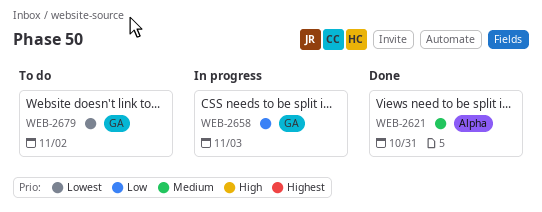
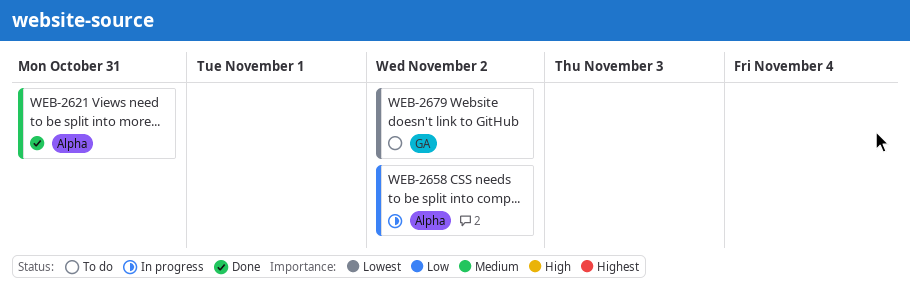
WEB-2658, label: GA -> Alpha
WEB-2658, due: Nov 3 -> Nov 2

